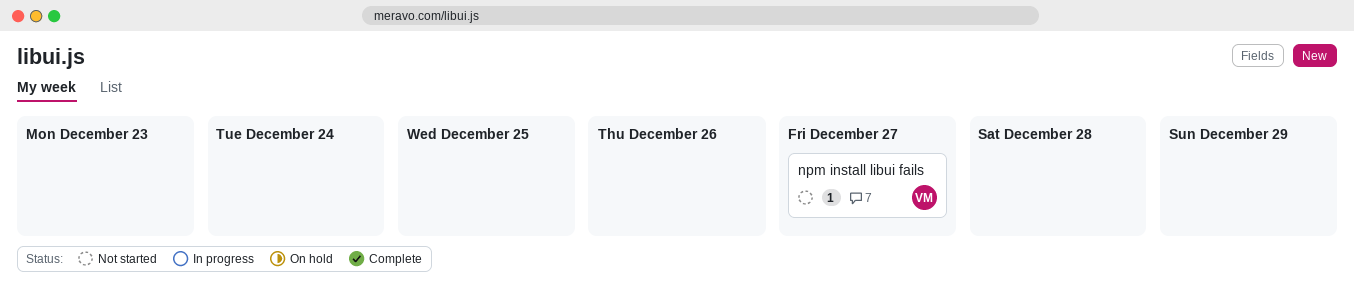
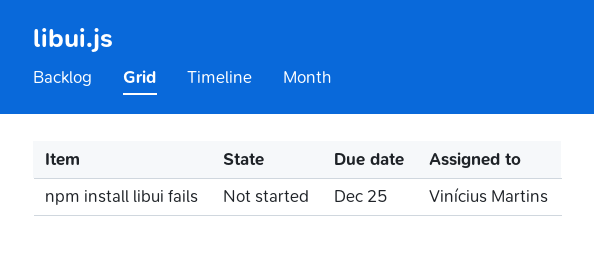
npm install libui fails, due: Dec 27 -> Dec 25

